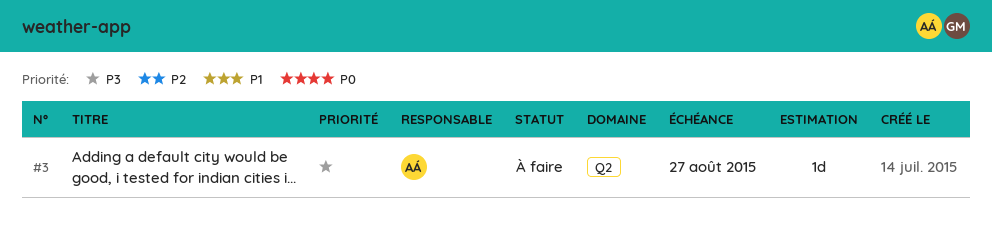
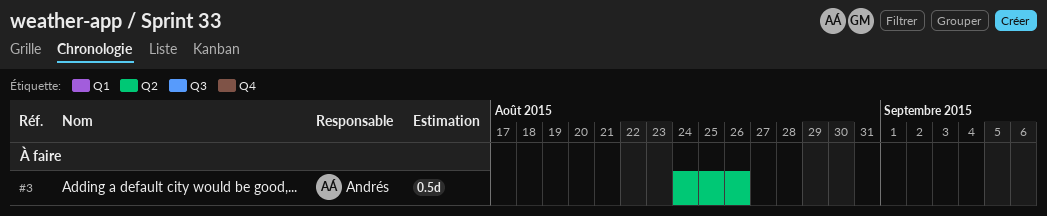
#3, estimate: 1d -> 0.5d
#3, due: Aug 27 -> Aug 26

